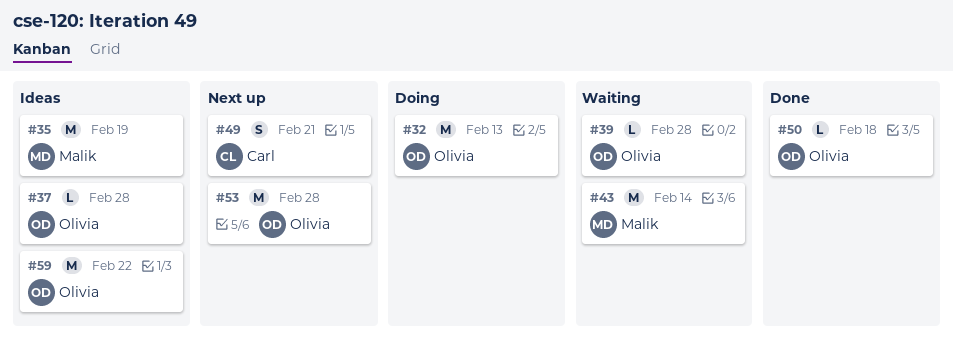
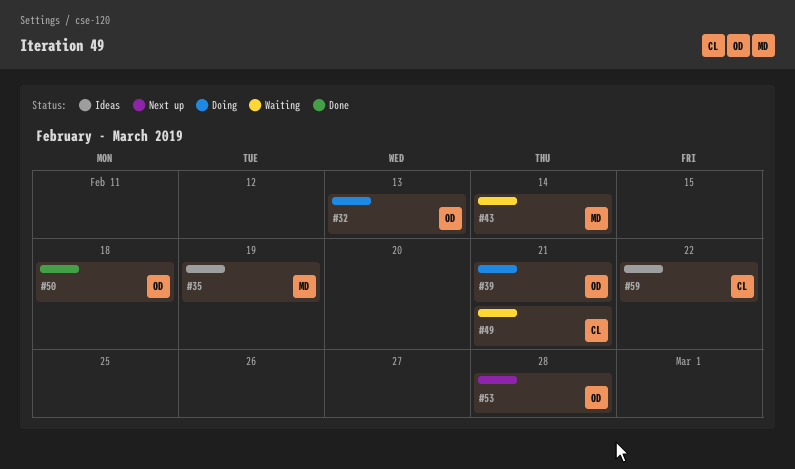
#37: present -> none
#39, status: Waiting -> Doing
#39, due: Feb 28 -> Feb 21
#49, status: Next up -> Waiting
#59, owner: Olivia -> Carl

